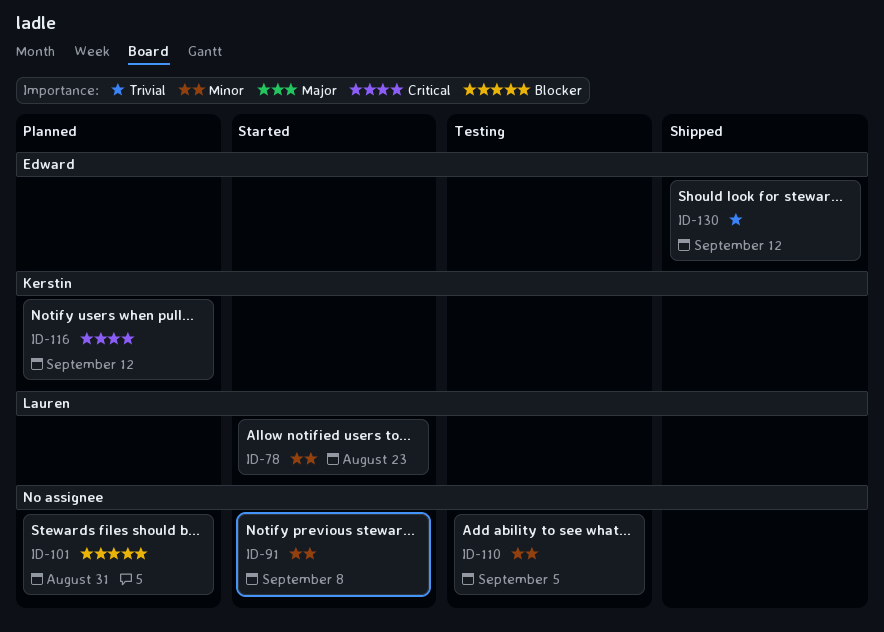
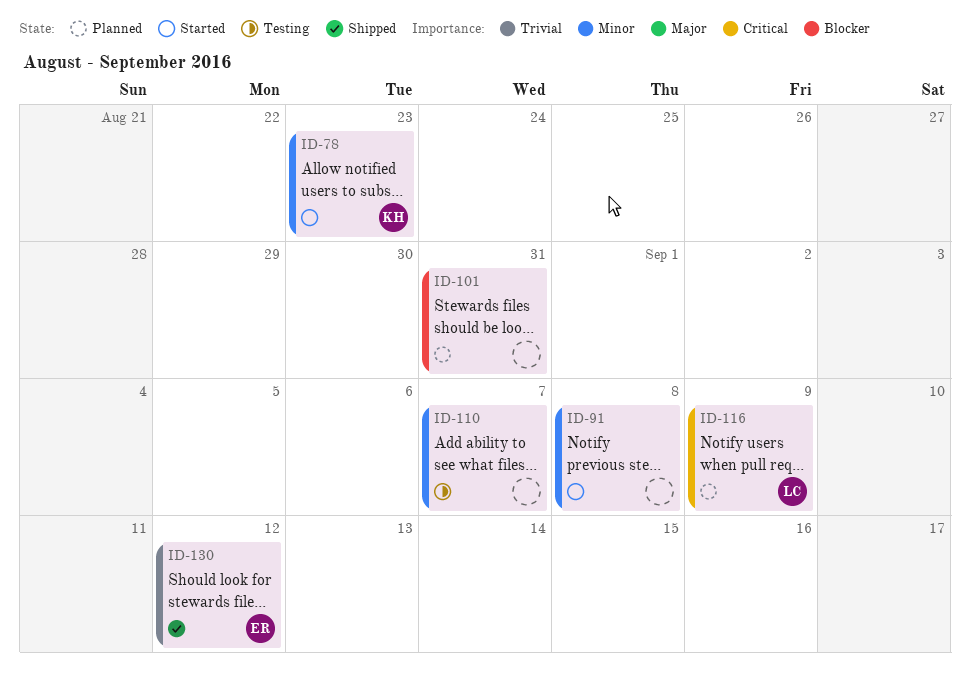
ID-78, owner: Lauren -> Kerstin
ID-110, due: Sep 5 -> Sep 7
ID-116, owner: Kerstin -> Lauren
ID-116, due: Sep 12 -> Sep 9

